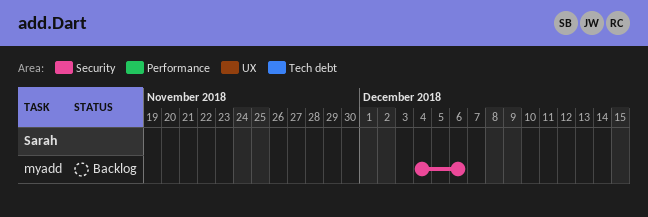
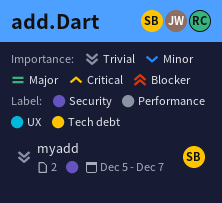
myadd, start: Dec 4 -> Dec 5
myadd, due: Dec 6 -> Dec 7

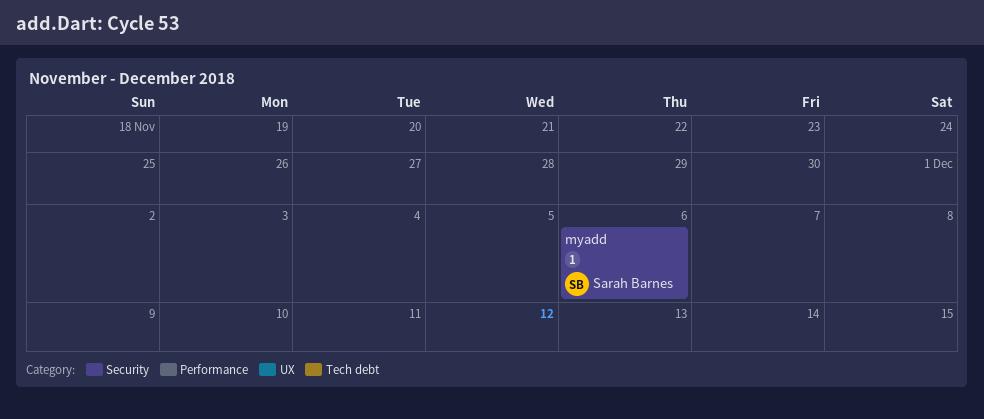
myadd, due: Dec 7 -> Dec 6

